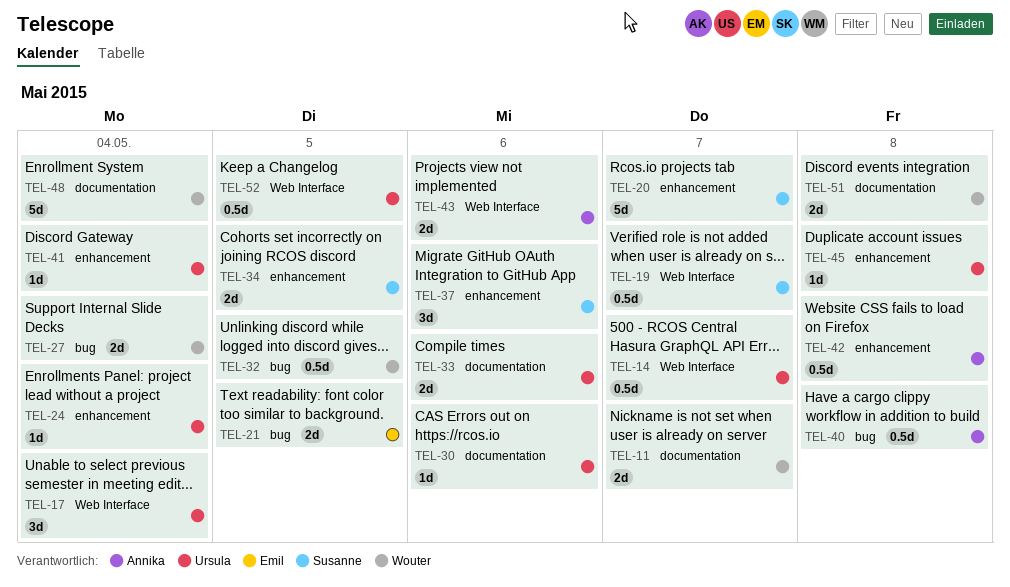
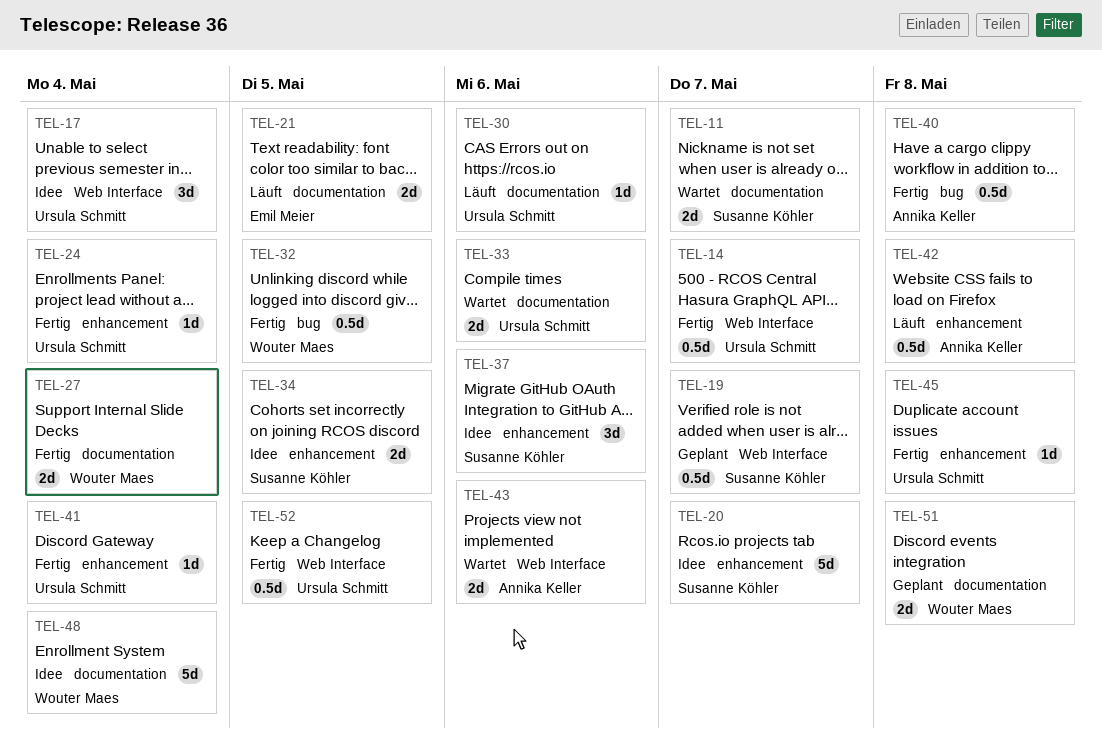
TEL-11, owner: Wouter Maes -> Susanne Köhler
TEL-21, label: bug -> documentation
TEL-27, label: bug -> documentation

